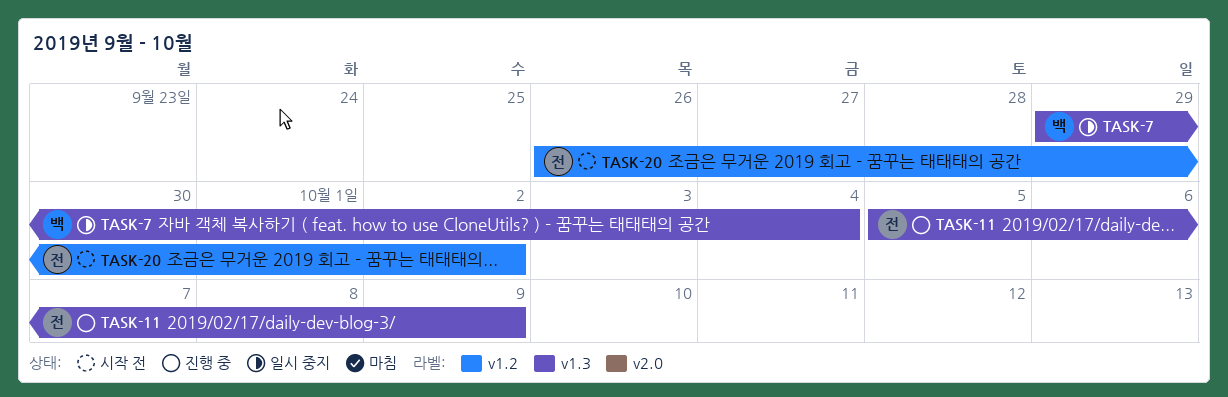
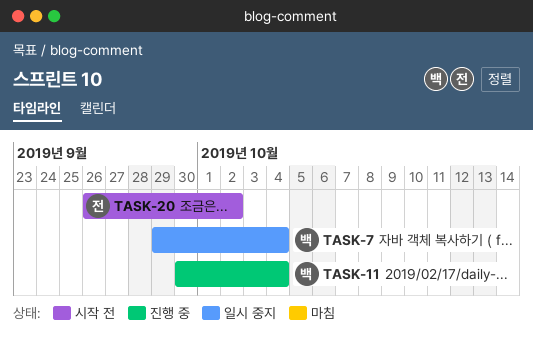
TASK-11, owner: 전 -> 백
TASK-11, start: Oct 5 -> Sep 30
TASK-11, due: Oct 9 -> Oct 4

